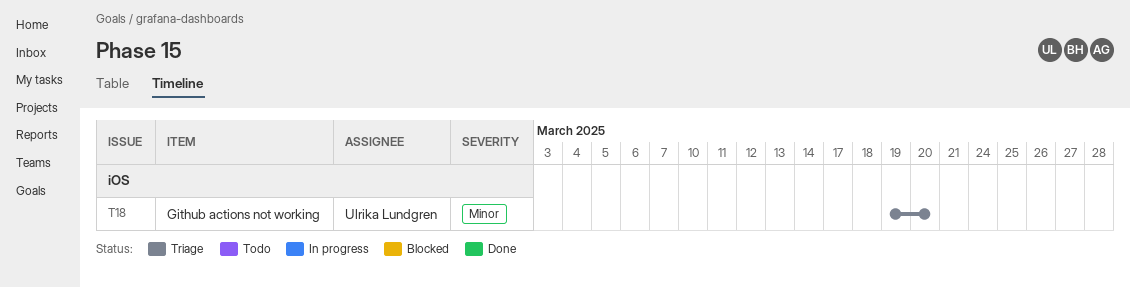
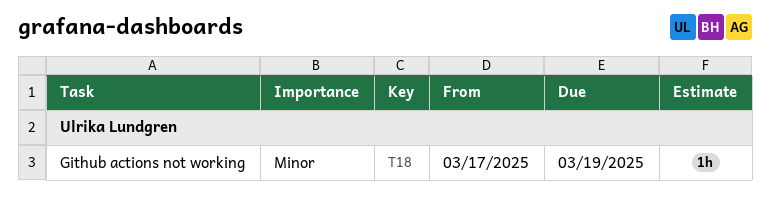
T18, start: Mar 19 -> Mar 17
T18, due: Mar 20 -> Mar 19

